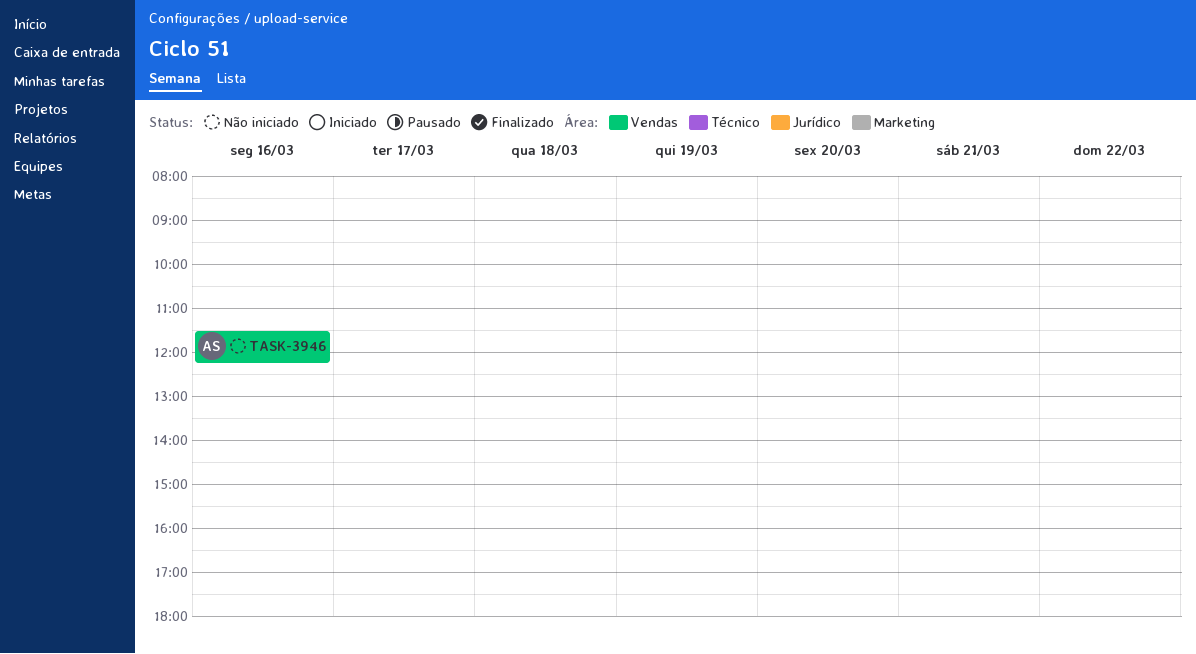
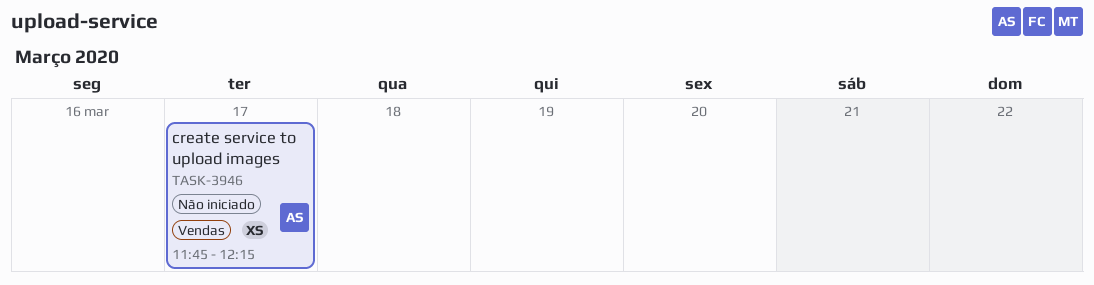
TASK-3946, day: Mar 16 -> Mar 17
TASK-3946, begins: 11:30 -> 11:45

